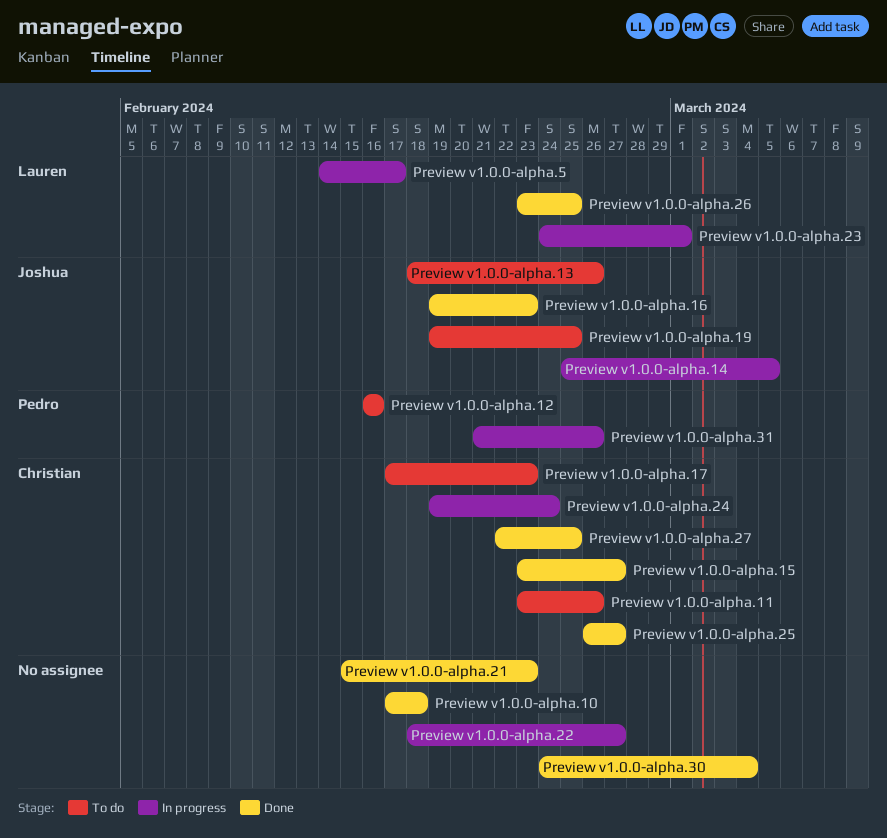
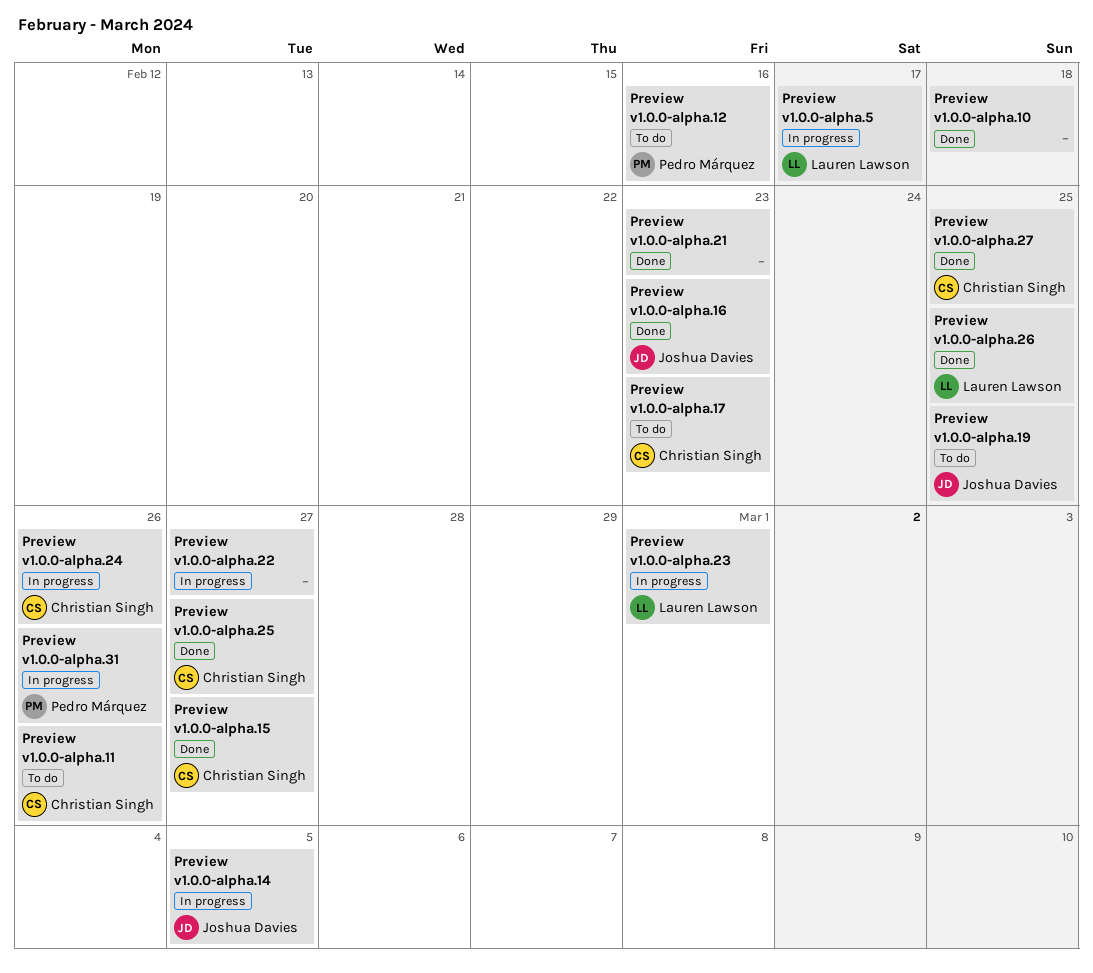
Preview v1.0.0-alpha.13: present -> none
Preview v1.0.0-alpha.24, due: Feb 24 -> Feb 26
Preview v1.0.0-alpha.30: present -> none

